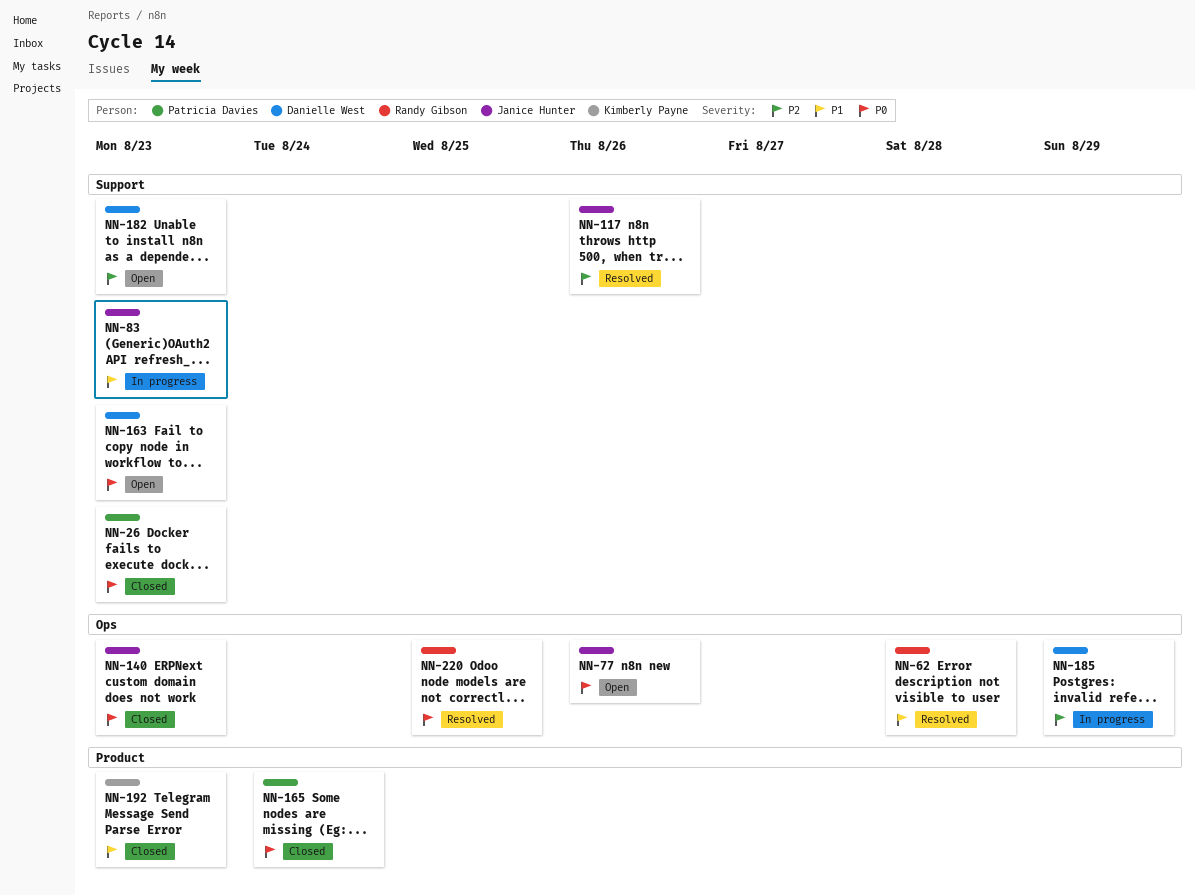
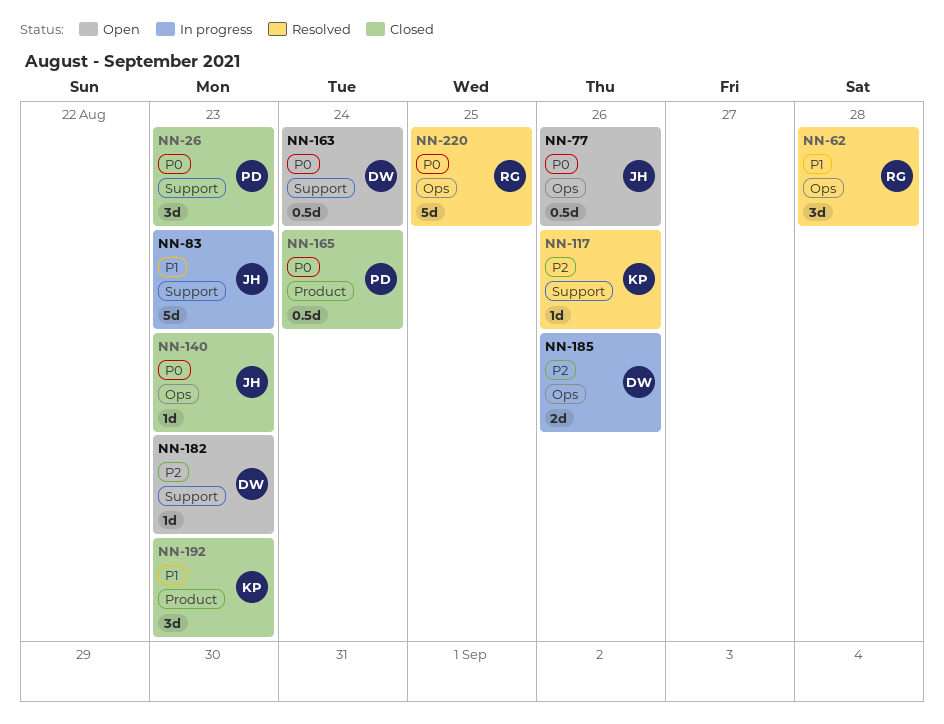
NN-117, owner: Janice Hunter -> Kimberly Payne
NN-163, due: Aug 23 -> Aug 24
NN-185, due: Aug 29 -> Aug 26

